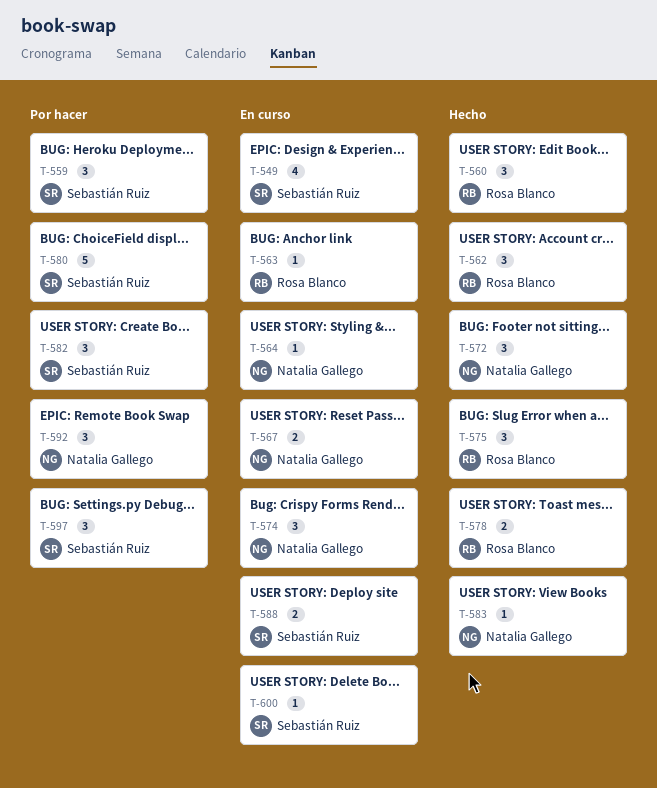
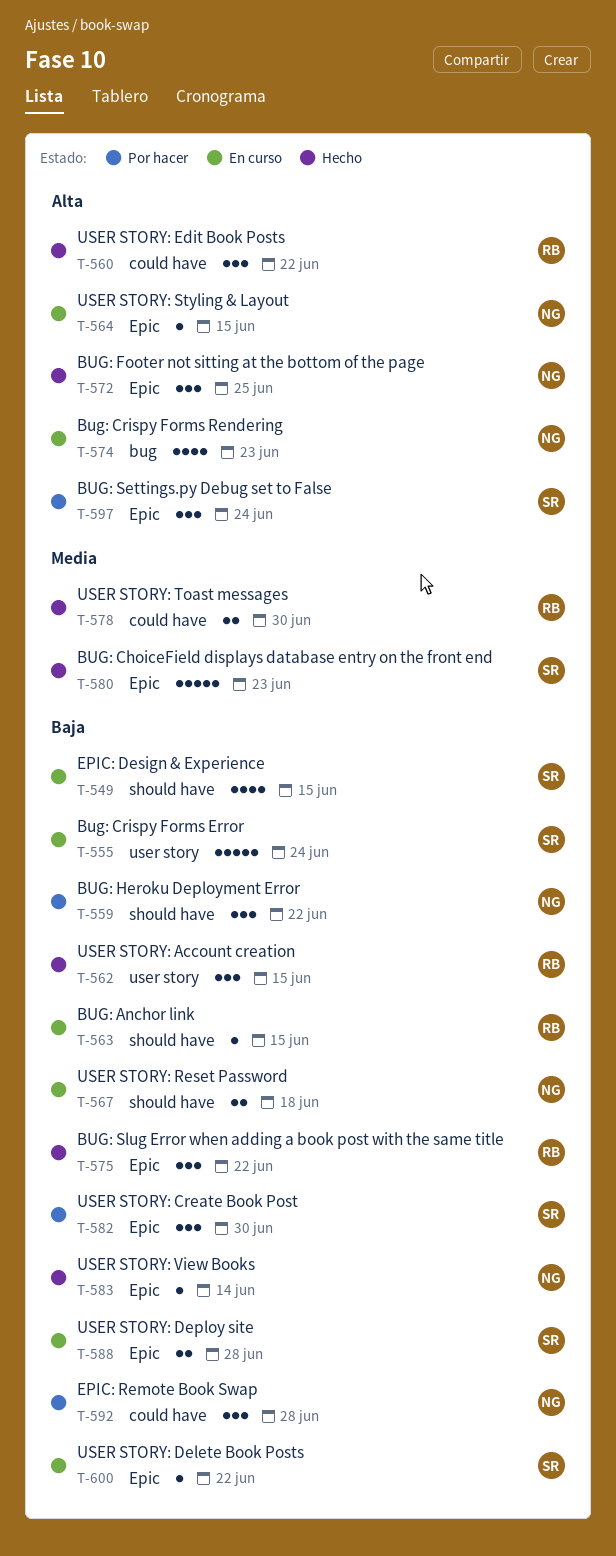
T-555: none -> present
T-559, owner: Sebastián Ruiz -> Natalia Gallego
T-574, estimate: 3 -> 4
T-580, status: Por hacer -> Hecho

